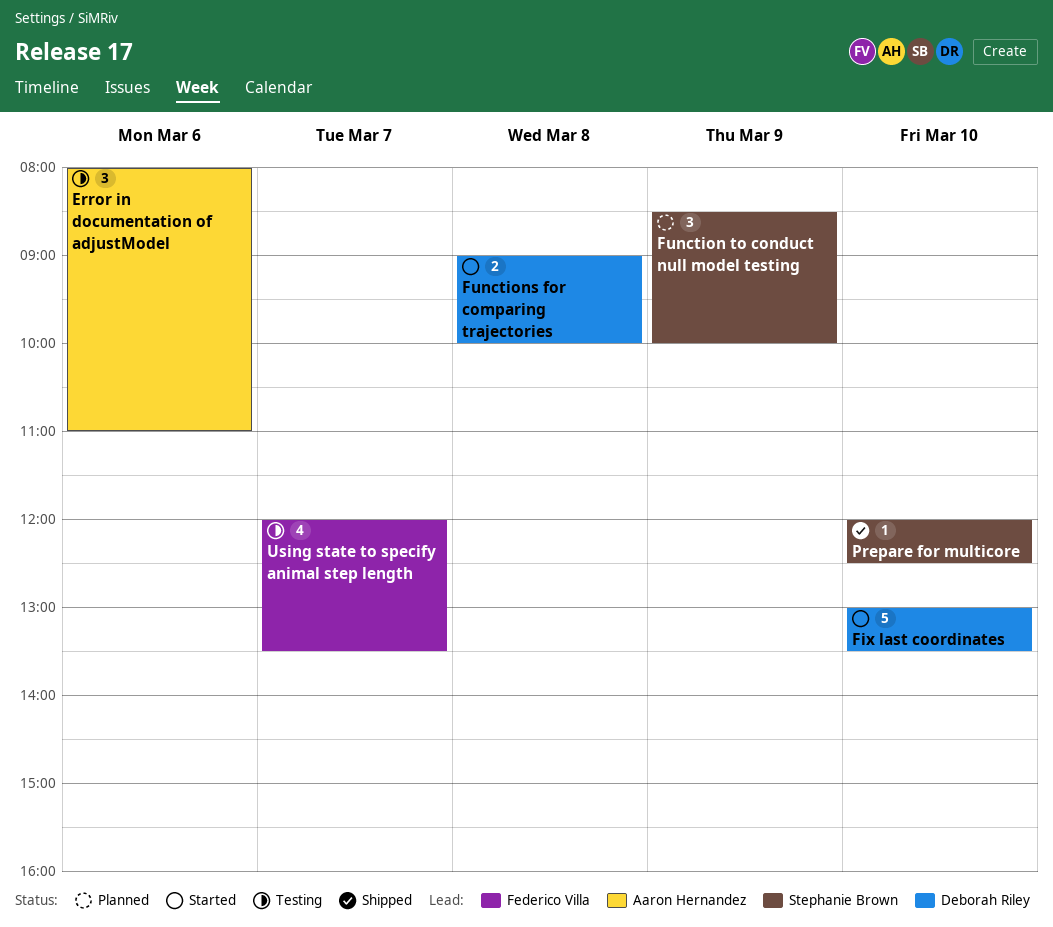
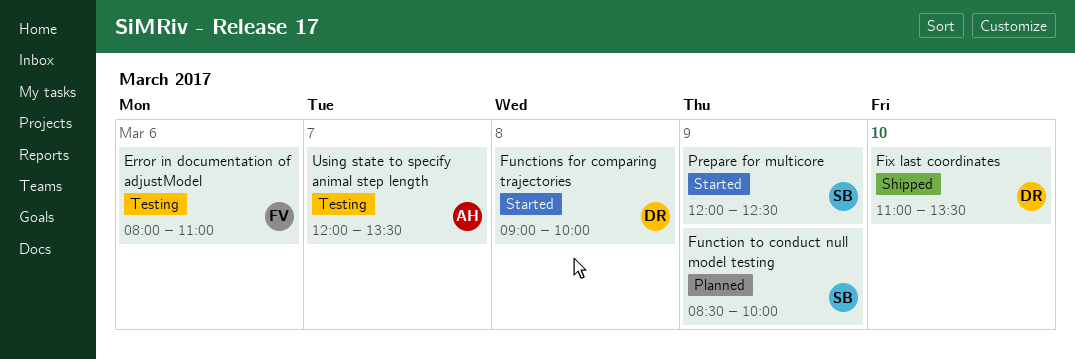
Error in documentation of adjustModel, owner: Aaron Hernandez -> Federico Villa
Fix last coordinates, status: Started -> Shipped
Fix last coordinates, begins: 13:00 -> 11:00
Prepare for multicore, status: Shipped -> Started
Prepare for multicore, day: Mar 10 -> Mar 9
Using state to specify animal step length, owner: Federico Villa -> Aaron Hernandez

